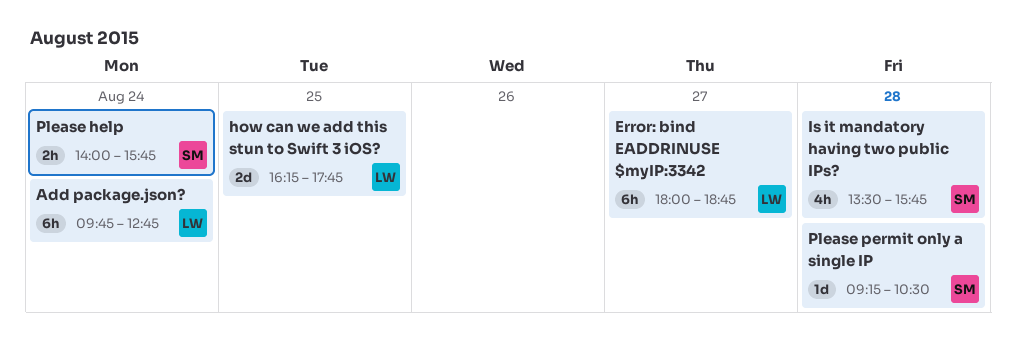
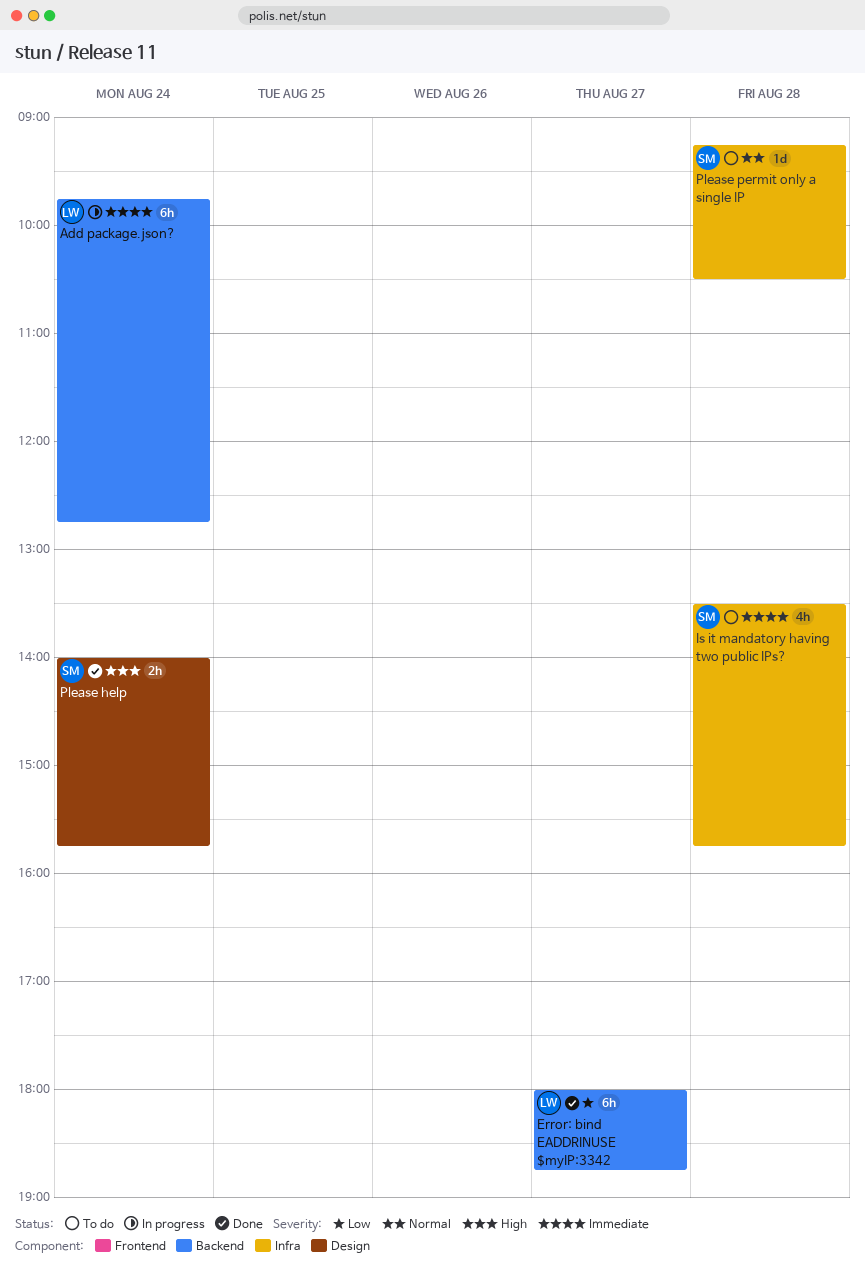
how can we add this stun to Swift 3 iOS?: present -> none

